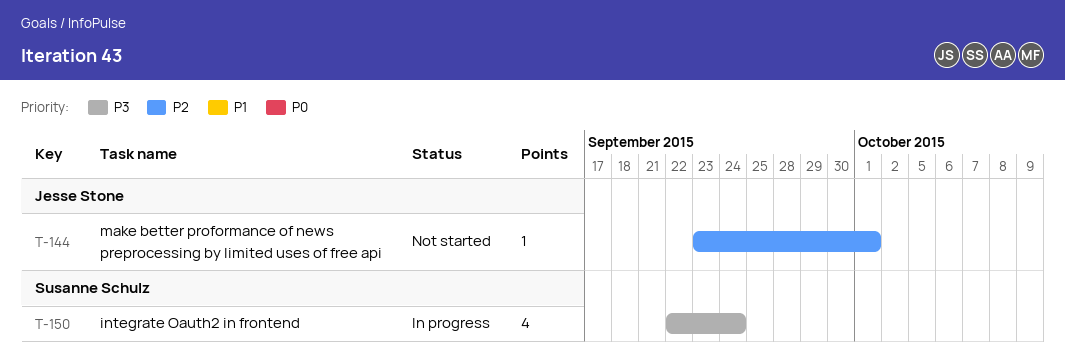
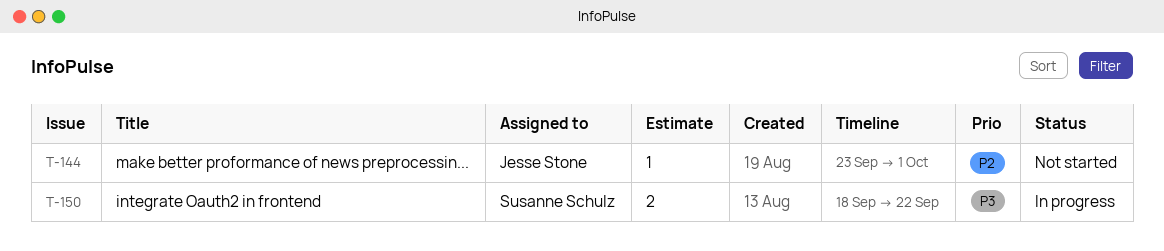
T-150, estimate: 4 -> 2
T-150, start: Sep 22 -> Sep 18
T-150, due: Sep 24 -> Sep 22

